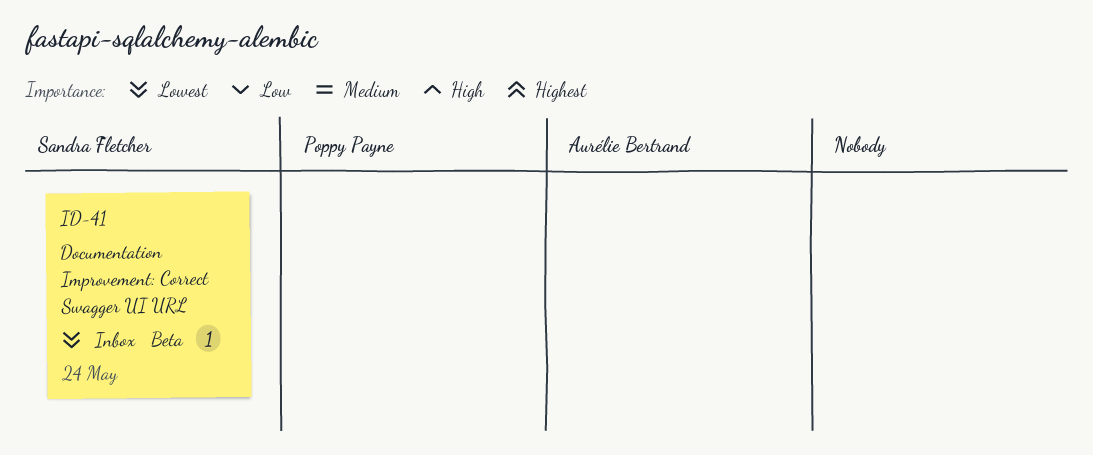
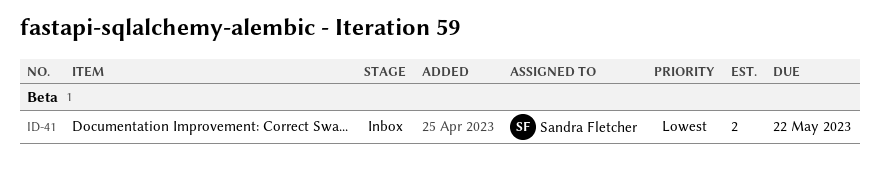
ID-41, estimate: 1 -> 2
ID-41, due: May 24 -> May 22

